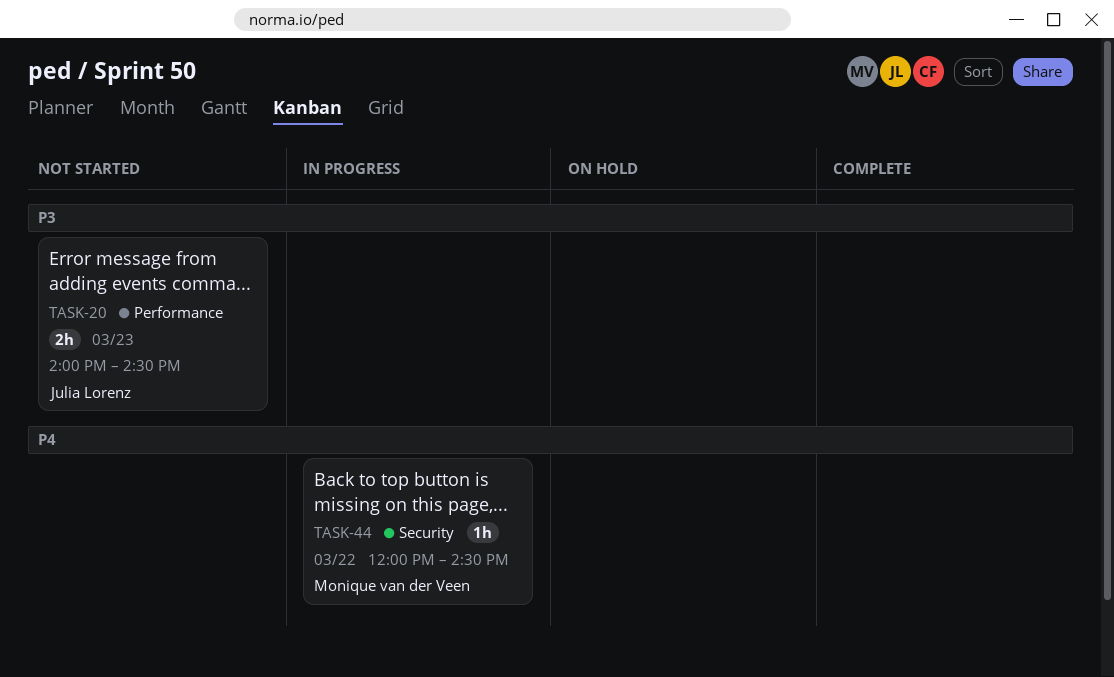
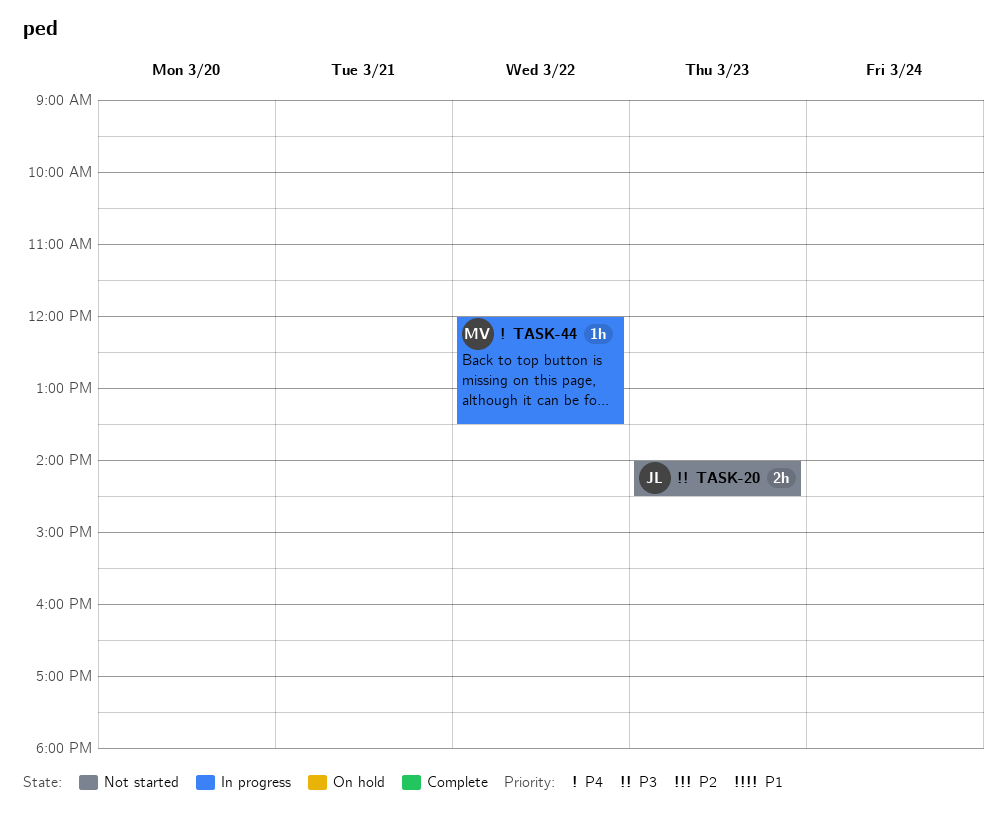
TASK-44, ends: 14:30 -> 13:30

